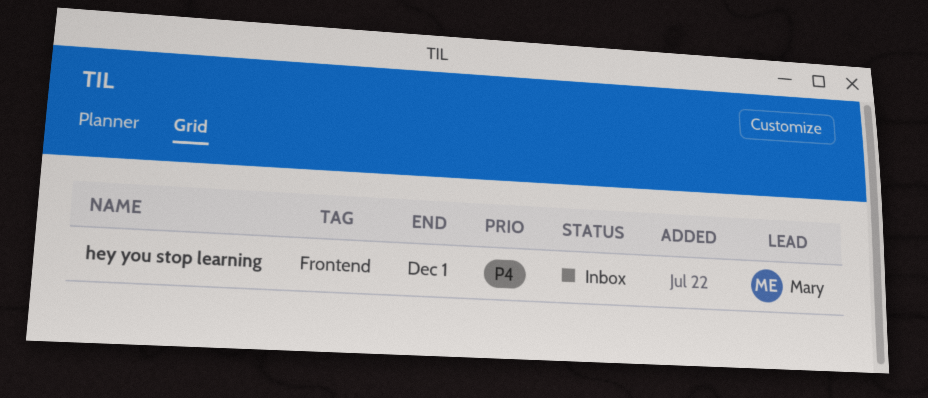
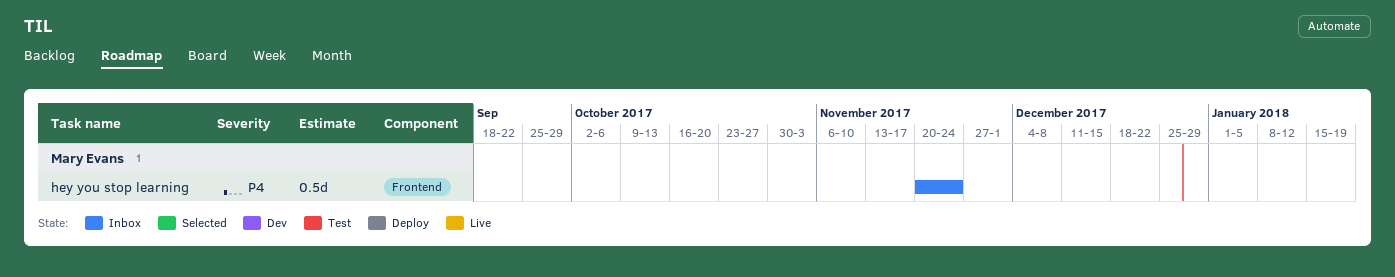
hey you stop learning, due: Dec 1 -> Nov 24

